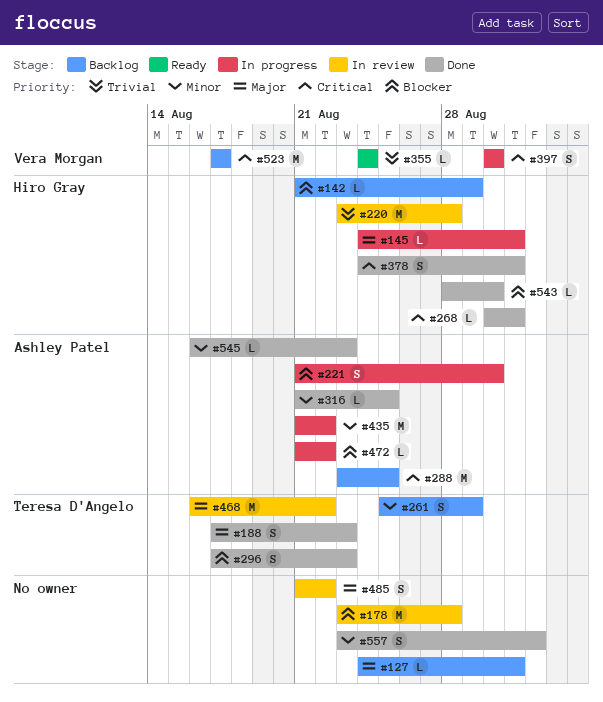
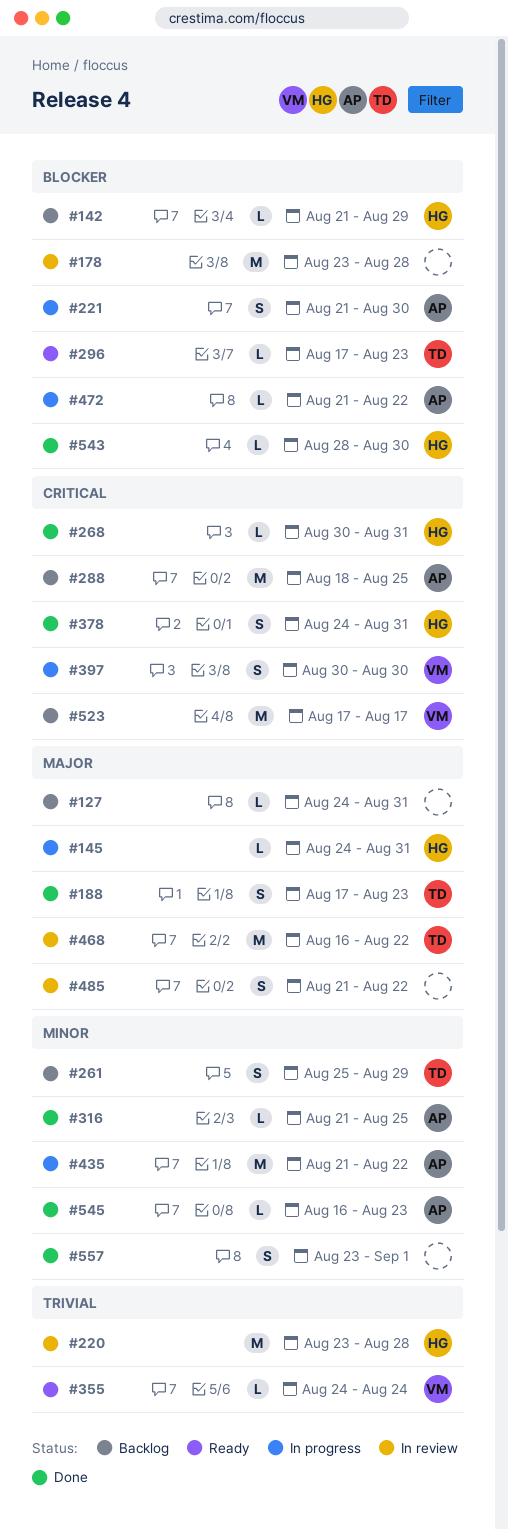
#288, start: Aug 23 -> Aug 18
#296, status: Done -> Ready
#296, estimate: S -> L

